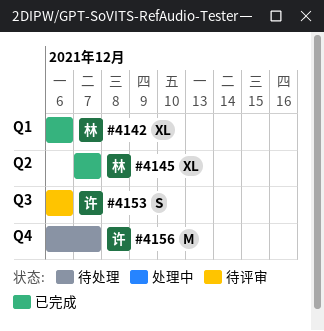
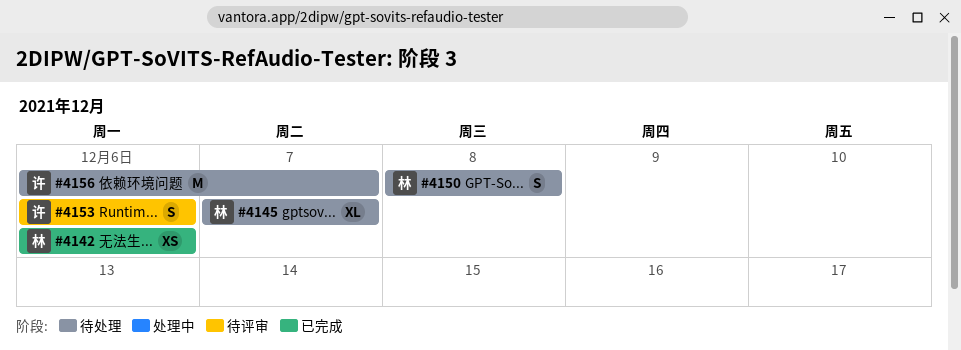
#4142, estimate: XL -> XS
#4145, status: 已完成 -> 待处理
#4150: none -> present

